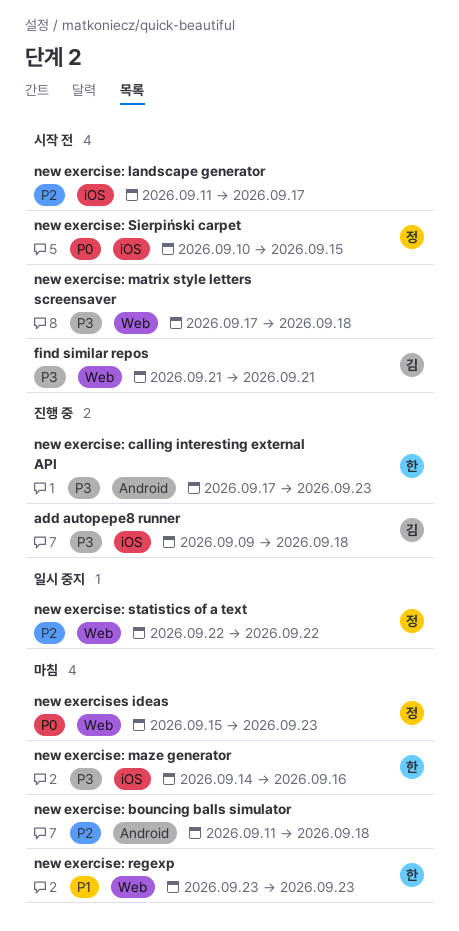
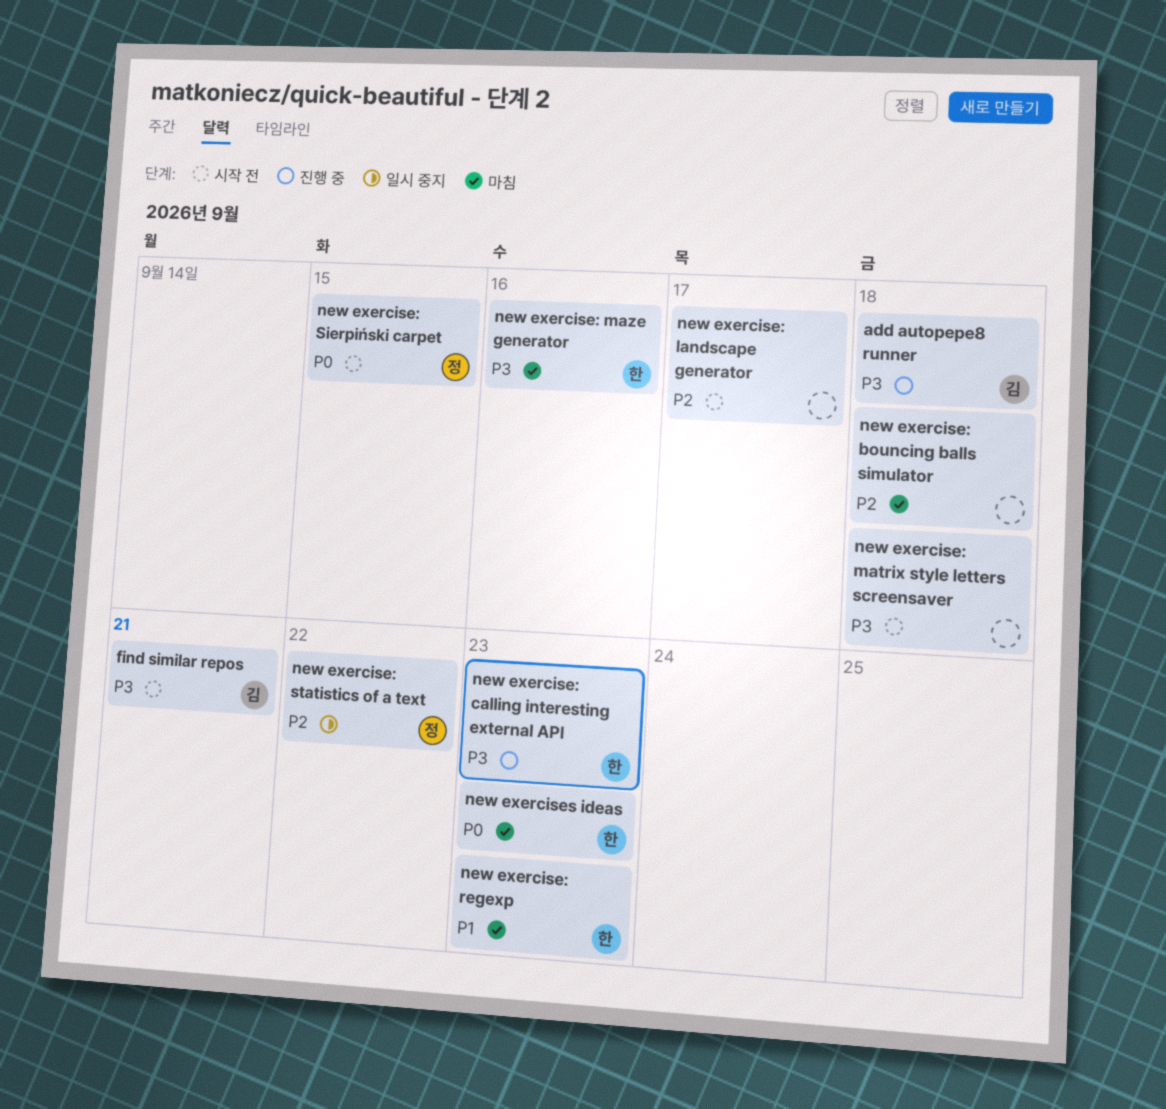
new exercises ideas, owner: 정 -> 한

